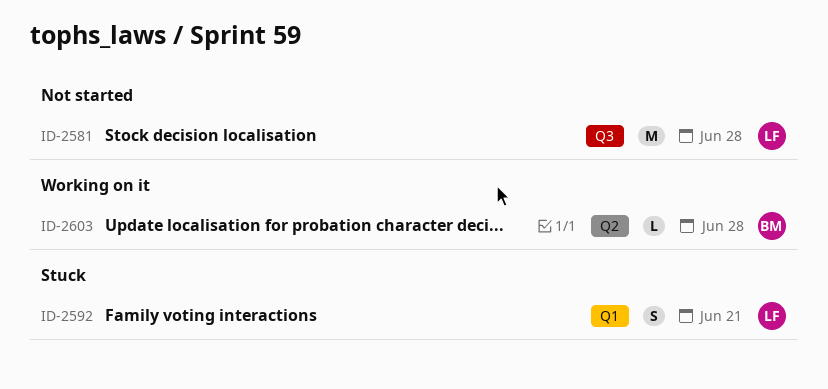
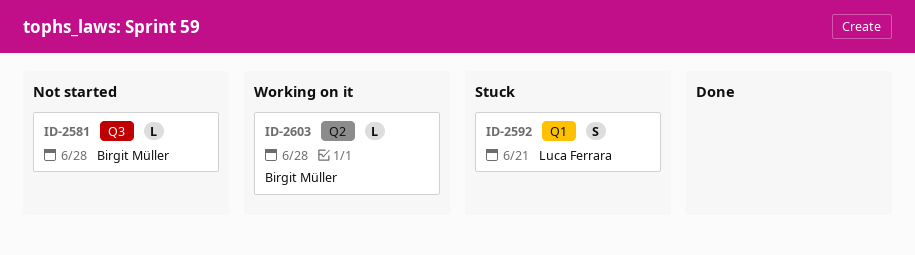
ID-2581, owner: Luca Ferrara -> Birgit Müller
ID-2581, estimate: M -> L

